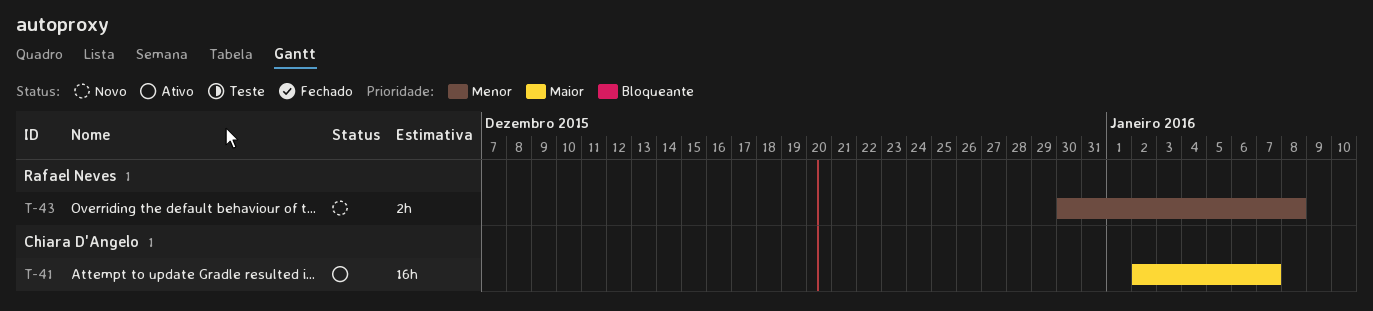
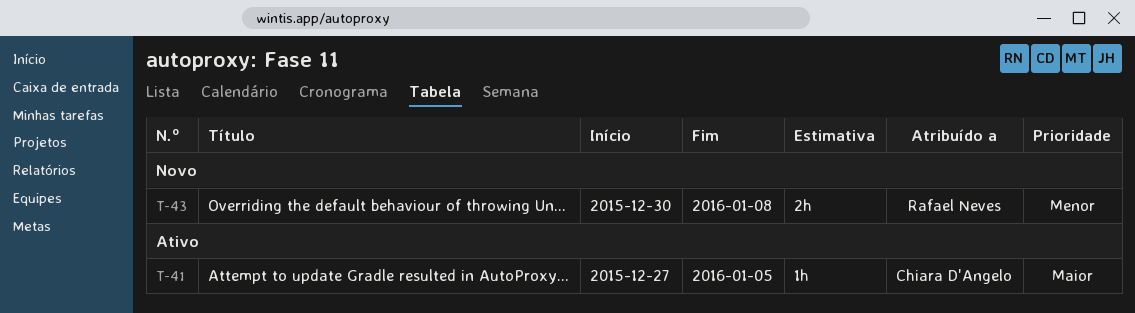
T-41, estimate: 16h -> 1h
T-41, start: Jan 2 -> Dec 27
T-41, due: Jan 7 -> Jan 5

